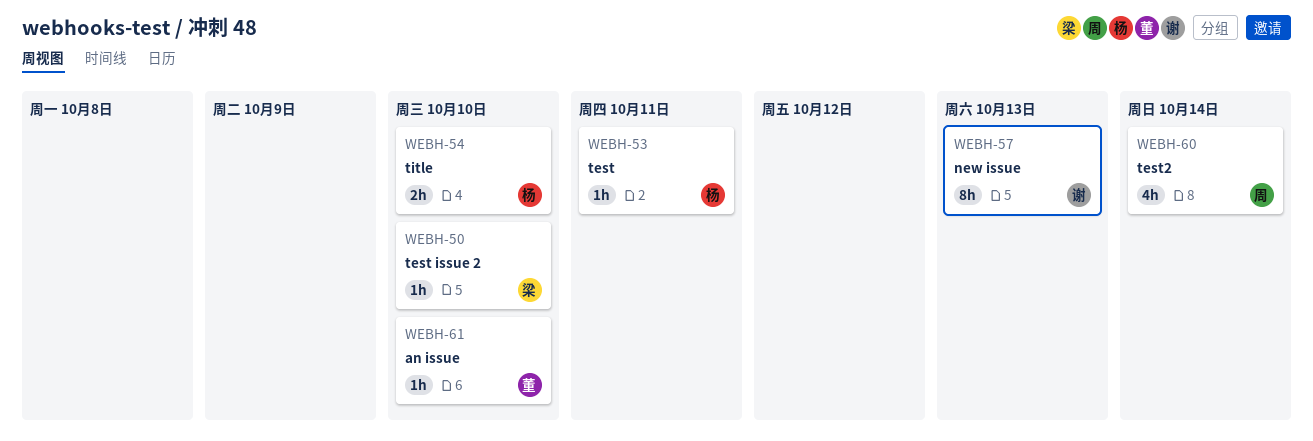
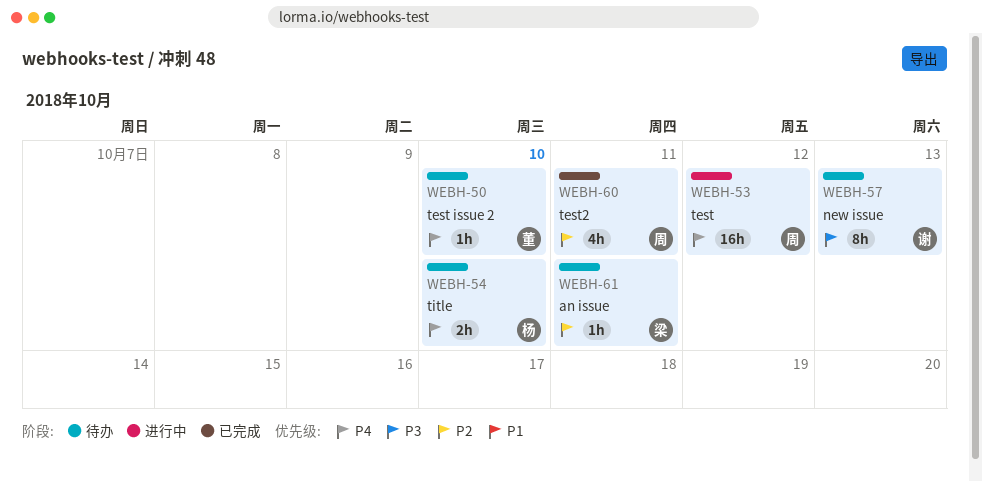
WEBH-50, owner: 梁 -> 董
WEBH-53, owner: 杨 -> 周
WEBH-53, estimate: 1h -> 16h
WEBH-53, due: Oct 11 -> Oct 12
WEBH-60, due: Oct 14 -> Oct 11
WEBH-61, owner: 董 -> 梁
WEBH-61, due: Oct 10 -> Oct 11

